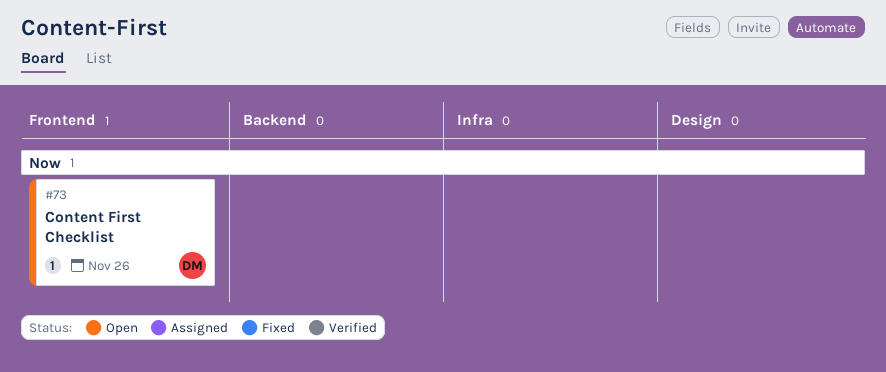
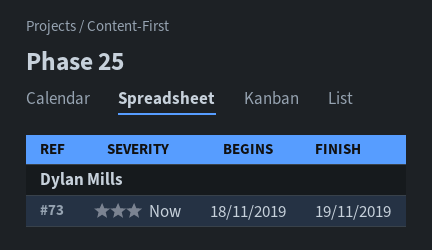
#73, due: Nov 26 -> Nov 19

